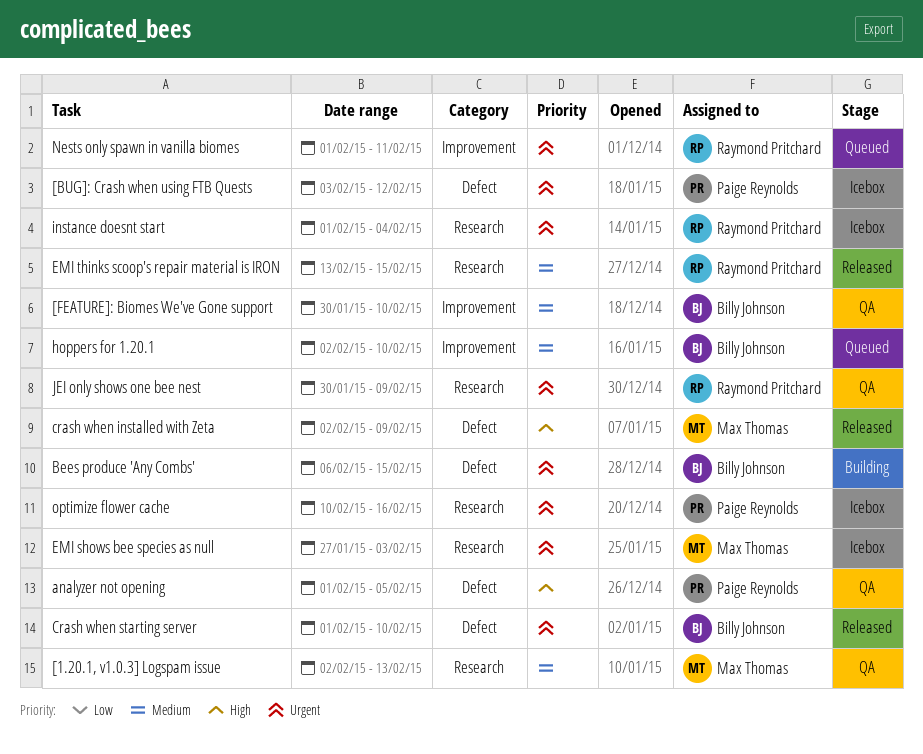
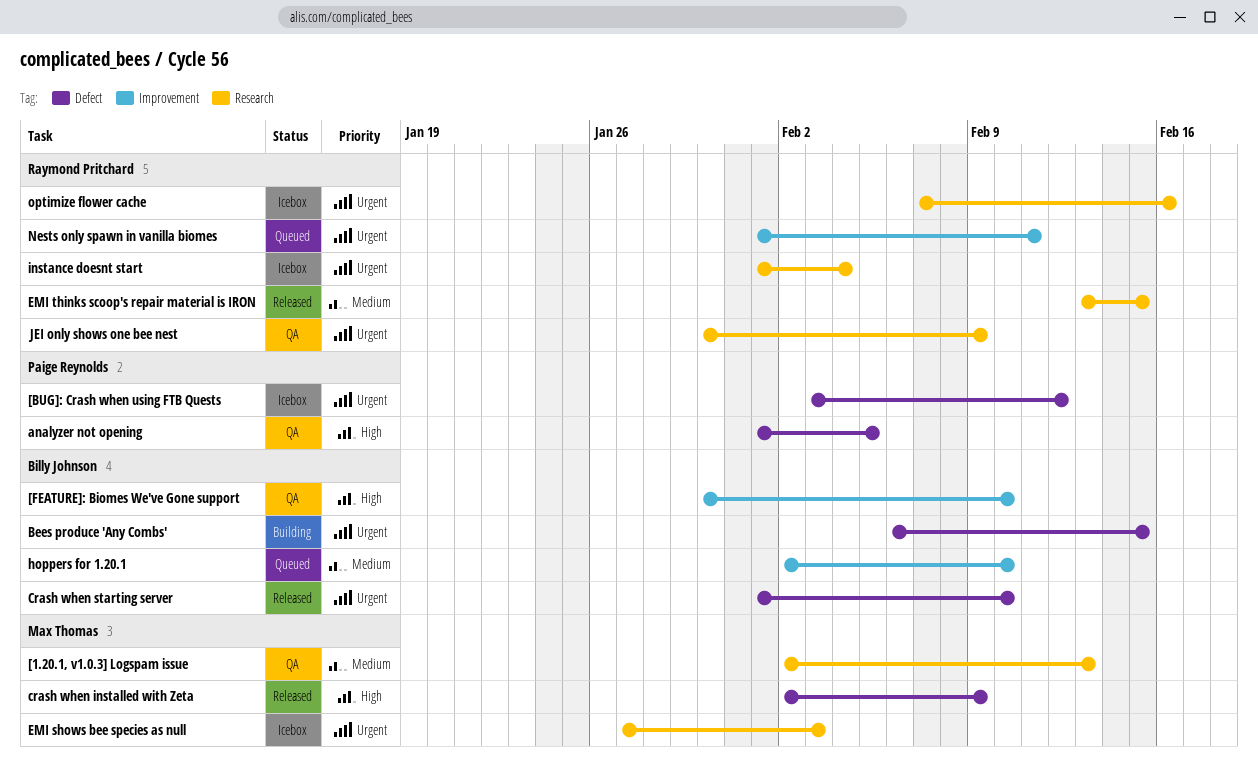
[FEATURE]: Biomes We've Gone support, priority: Medium -> High
optimize flower cache, owner: Paige Reynolds -> Raymond Pritchard
optimize flower cache, start: Feb 10 -> Feb 7

